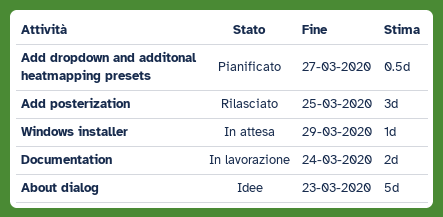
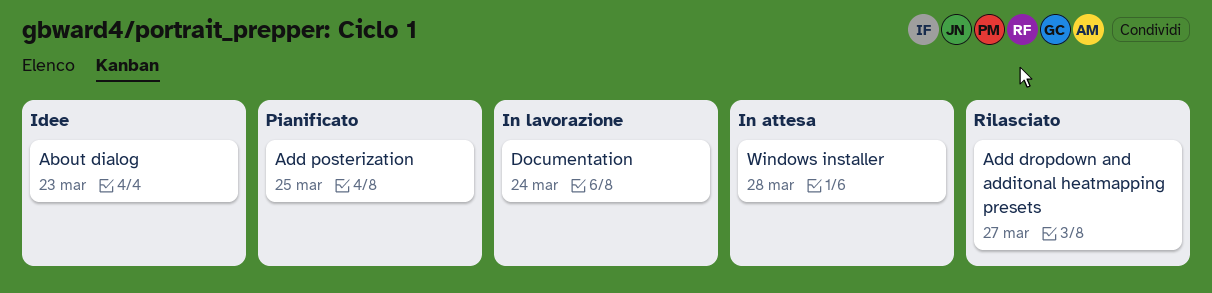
Add dropdown and additonal heatmapping presets, status: Pianificato -> Rilasciato
Add posterization, status: Rilasciato -> Pianificato
Windows installer, due: Mar 29 -> Mar 28

